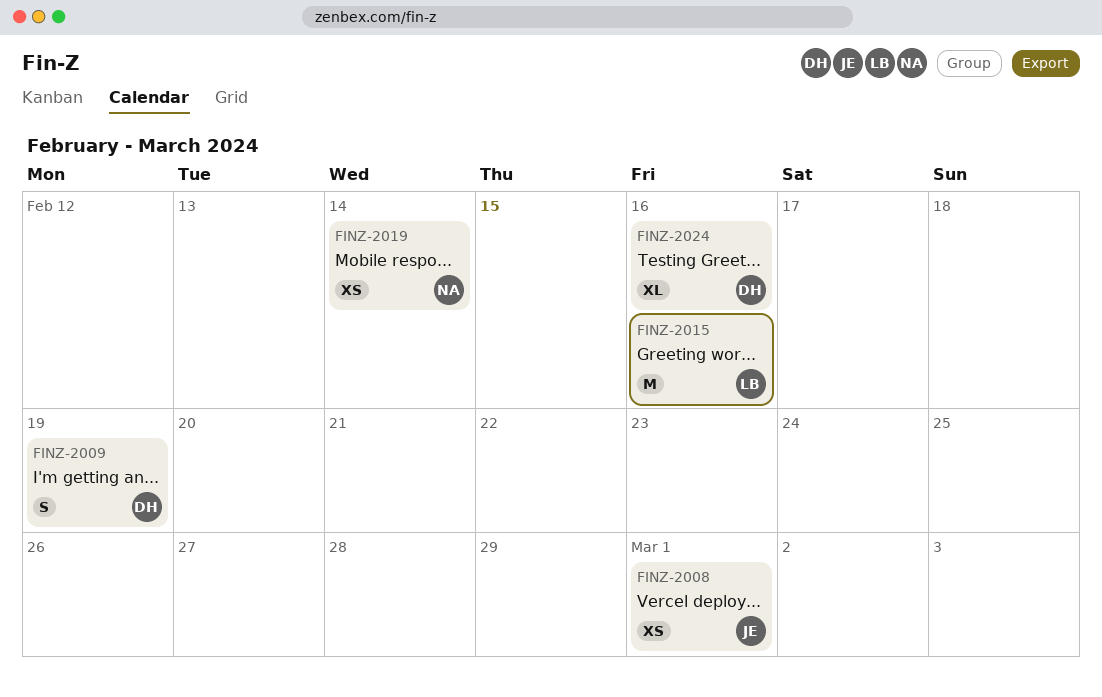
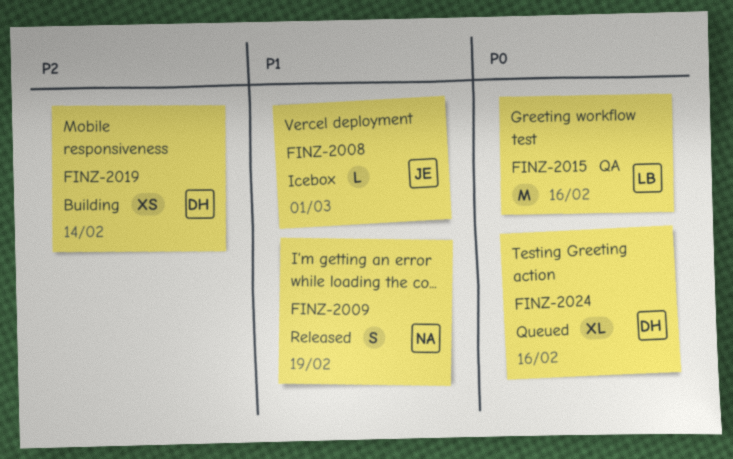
FINZ-2008, estimate: XS -> L
FINZ-2009, owner: DH -> NA
FINZ-2019, owner: NA -> DH

